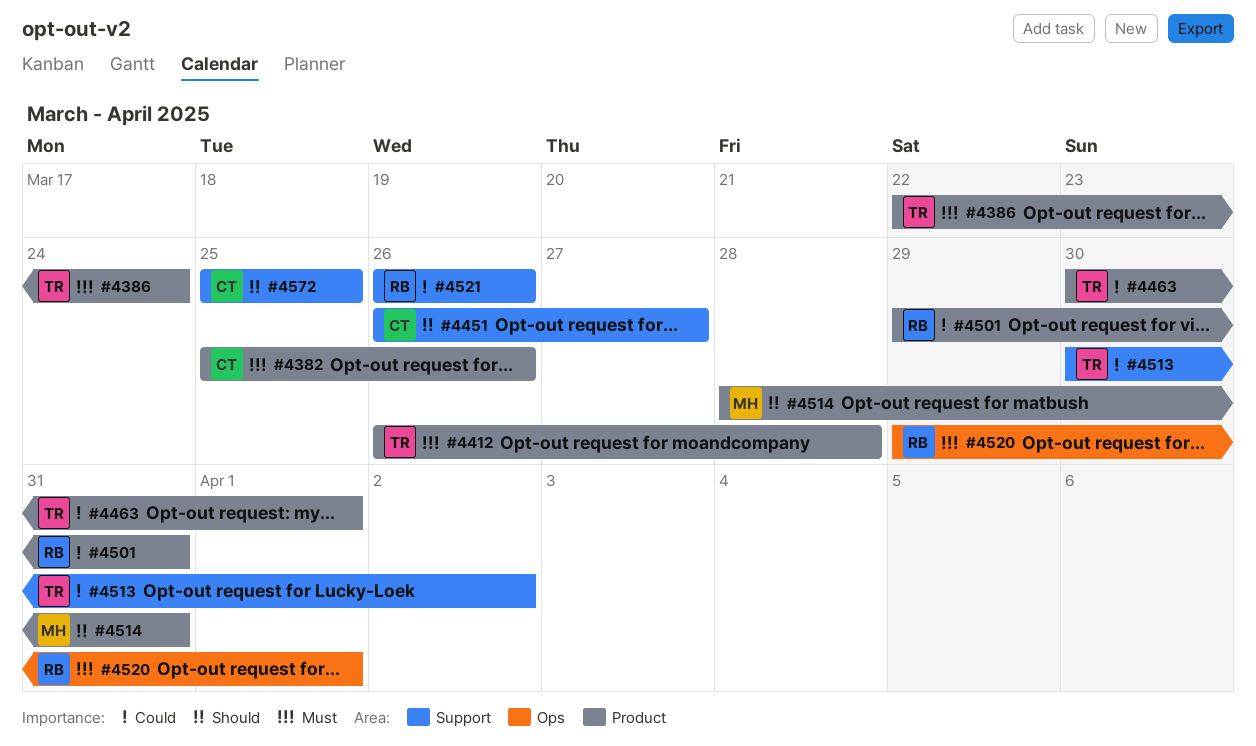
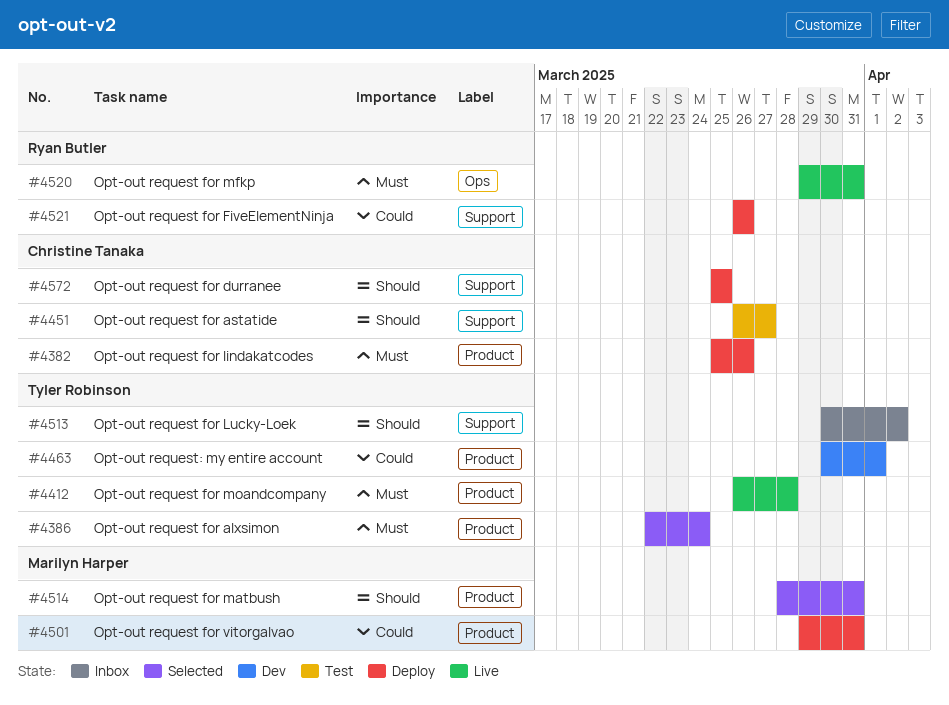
#4501, owner: Ryan Butler -> Marilyn Harper
#4513, priority: Could -> Should
#4520, due: Apr 1 -> Mar 31

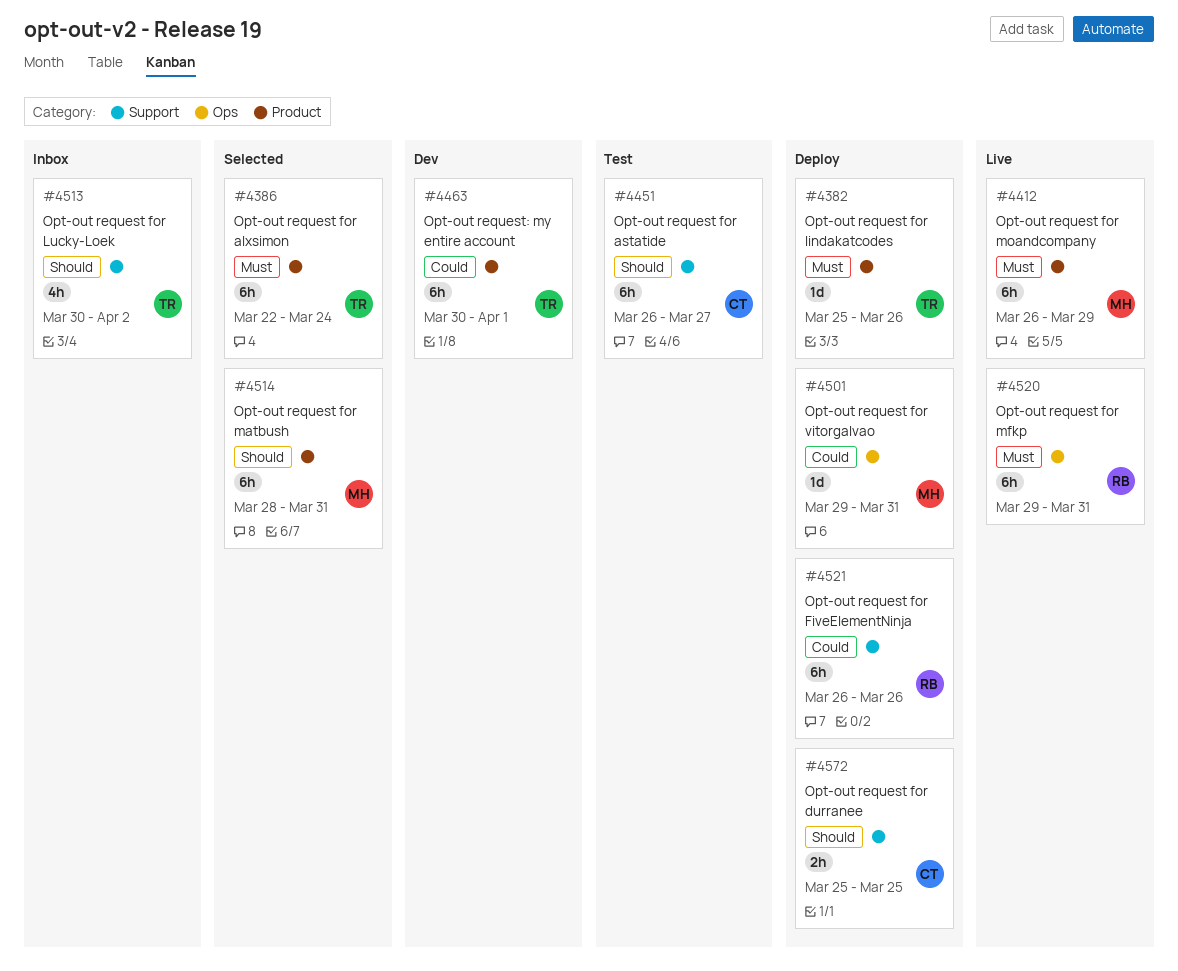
#4382, owner: Christine Tanaka -> Tyler Robinson
#4412, owner: Tyler Robinson -> Marilyn Harper
#4412, due: Mar 28 -> Mar 29
#4501, label: Product -> Ops

